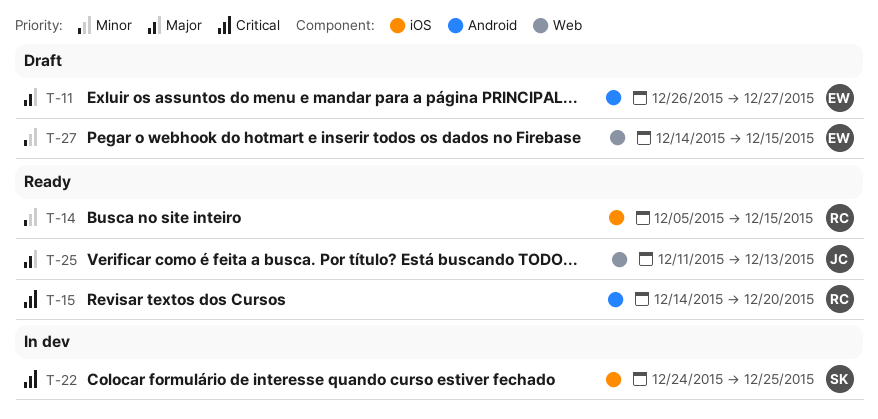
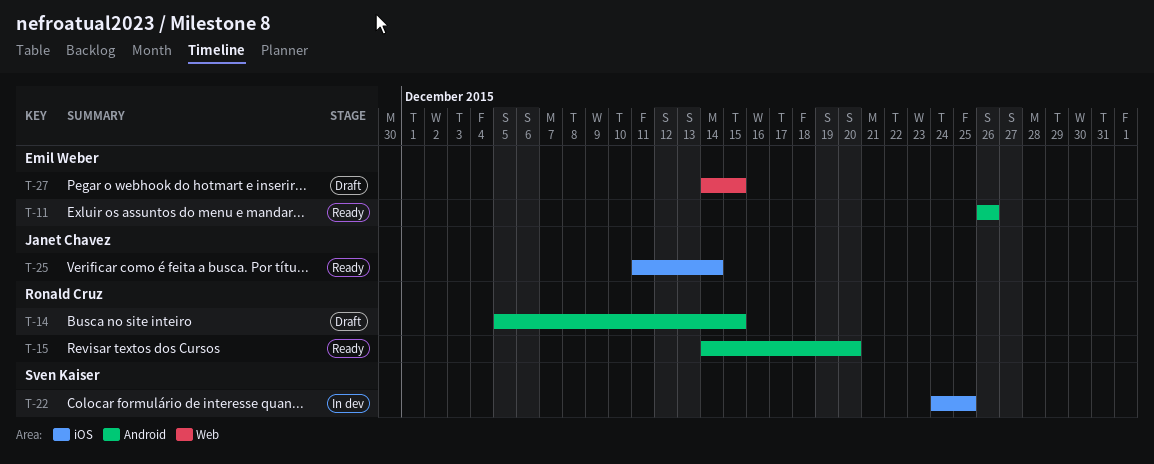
T-11, status: Draft -> Ready
T-11, due: Dec 27 -> Dec 26
T-14, status: Ready -> Draft
T-14, label: iOS -> Android
T-25, label: Web -> iOS
T-25, due: Dec 13 -> Dec 14

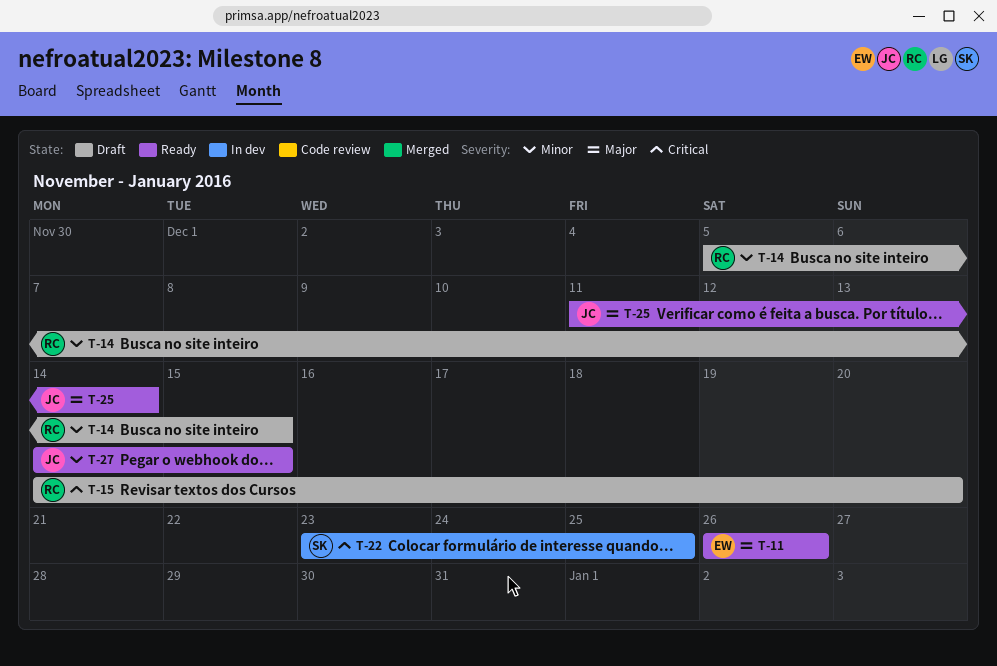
T-15, status: Ready -> Draft
T-22, start: Dec 24 -> Dec 23
T-27, status: Draft -> Ready
T-27, owner: Emil Weber -> Janet Chavez

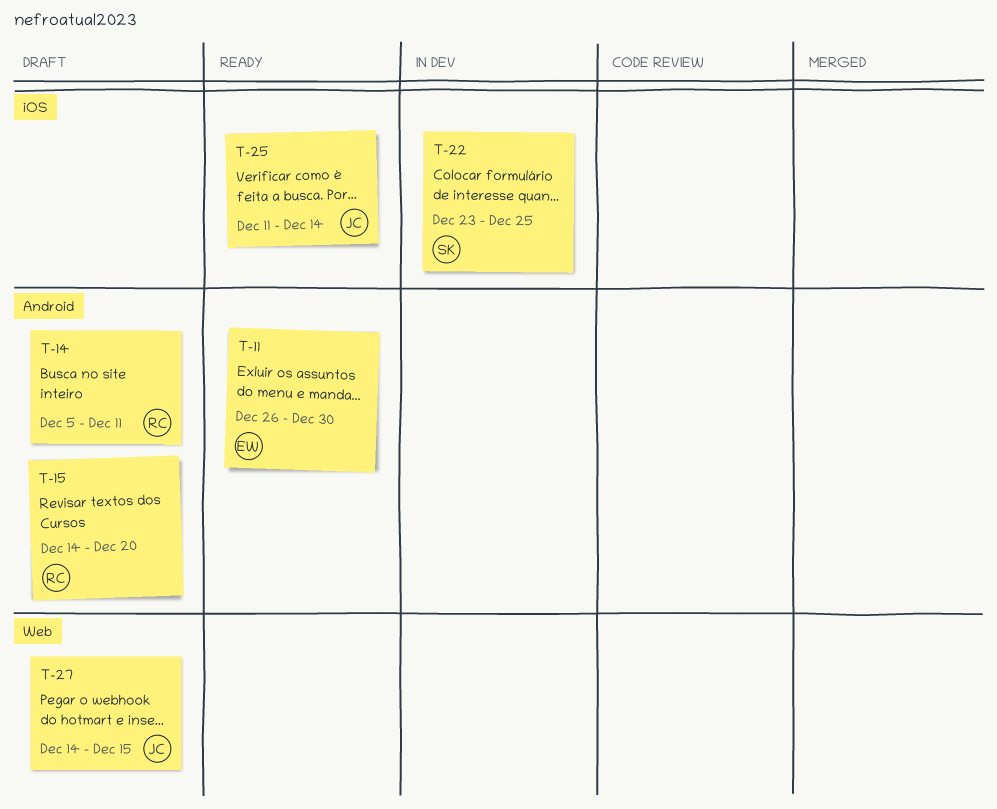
T-11, due: Dec 26 -> Dec 30
T-14, due: Dec 15 -> Dec 11
T-27, status: Ready -> Draft

